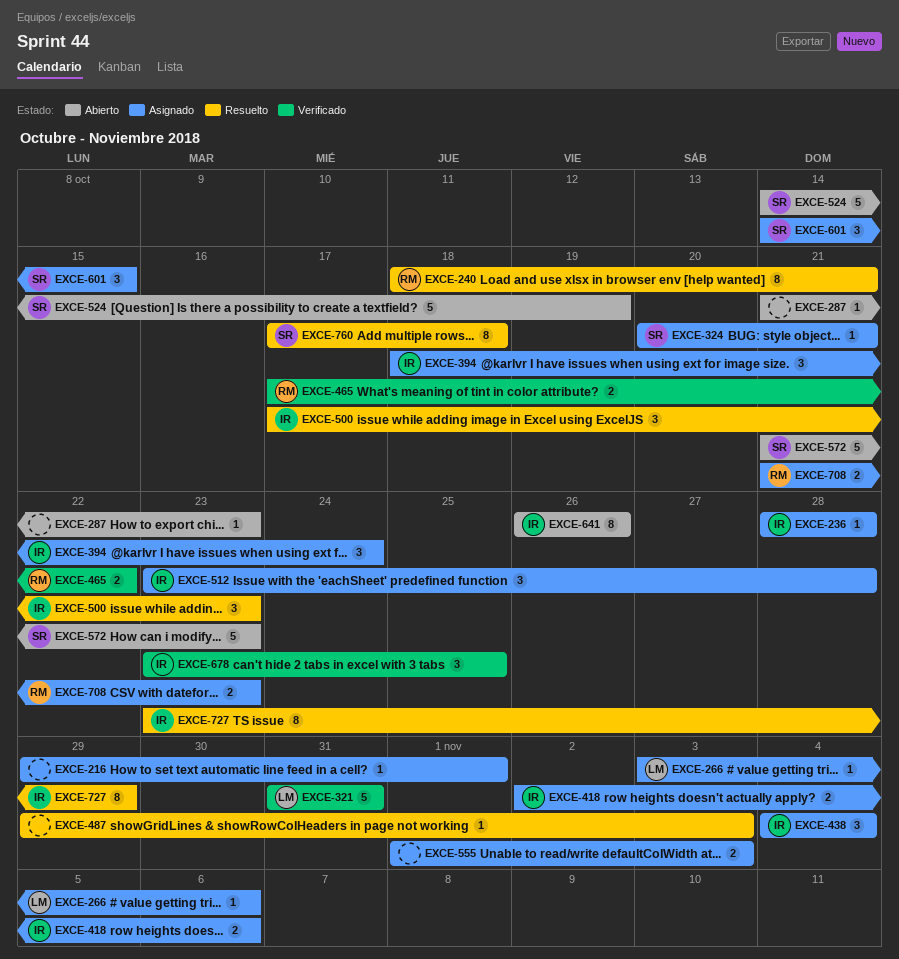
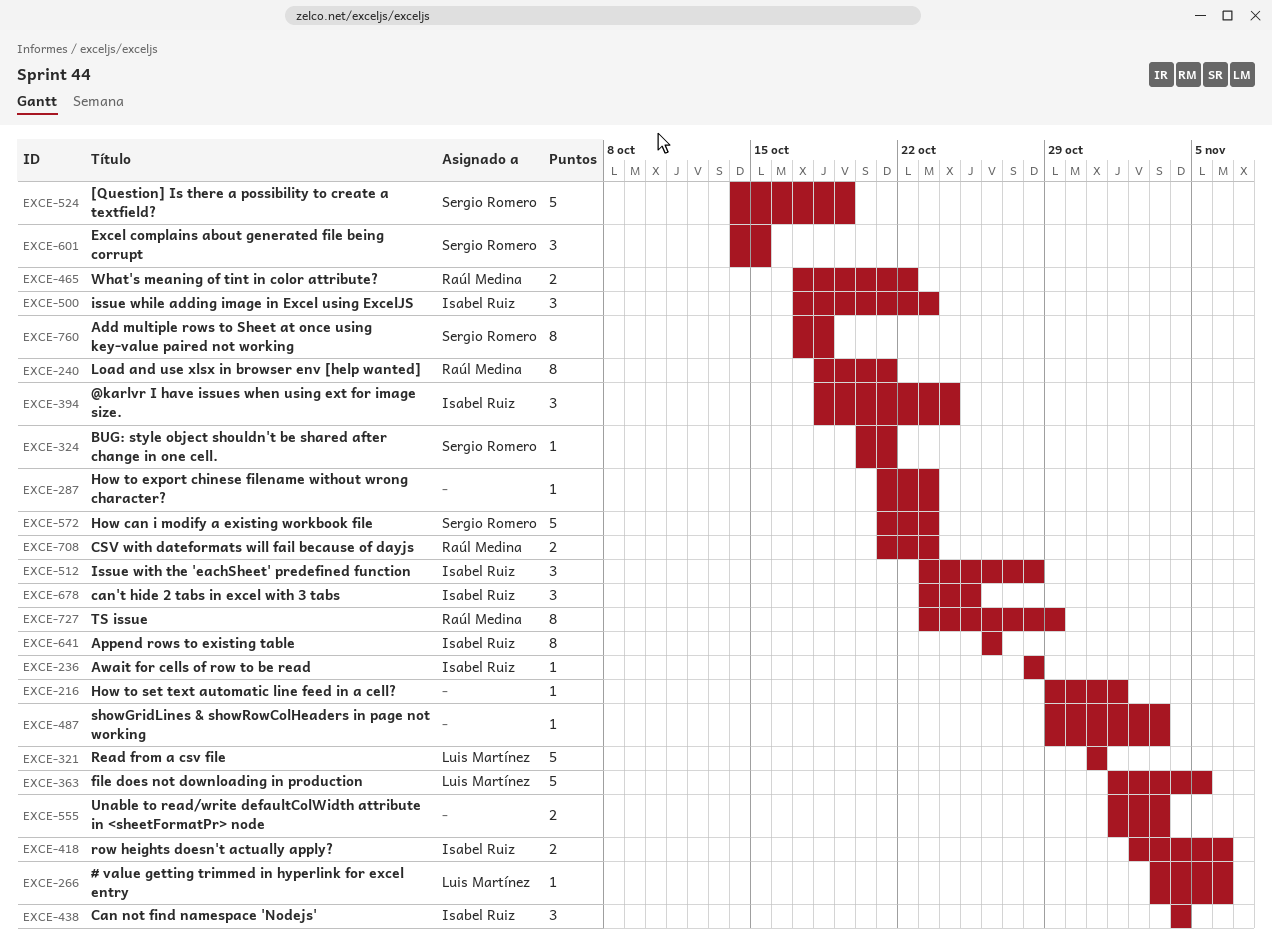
EXCE-363: none -> present
EXCE-727, owner: Isabel Ruiz -> Raúl Medina

